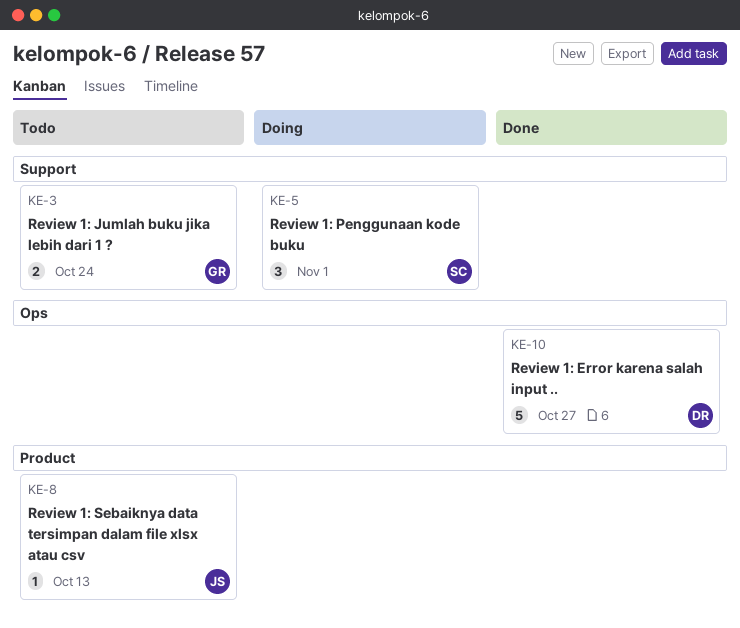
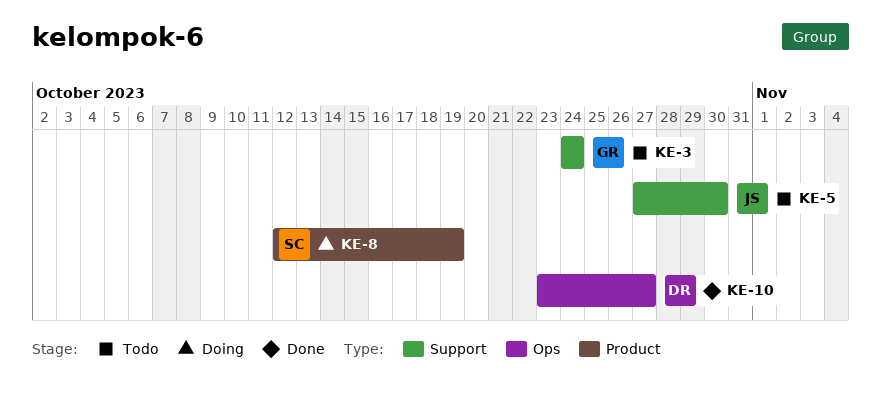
KE-5, status: Doing -> Todo
KE-5, owner: SC -> JS
KE-5, due: Nov 1 -> Oct 30
KE-8, status: Todo -> Doing
KE-8, owner: JS -> SC
KE-8, due: Oct 13 -> Oct 19

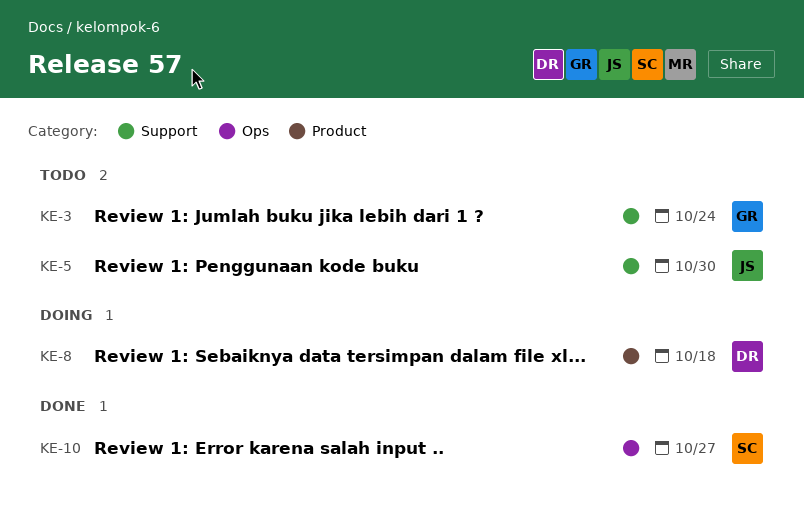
KE-8, owner: SC -> DR
KE-8, due: Oct 19 -> Oct 18
KE-10, owner: DR -> SC

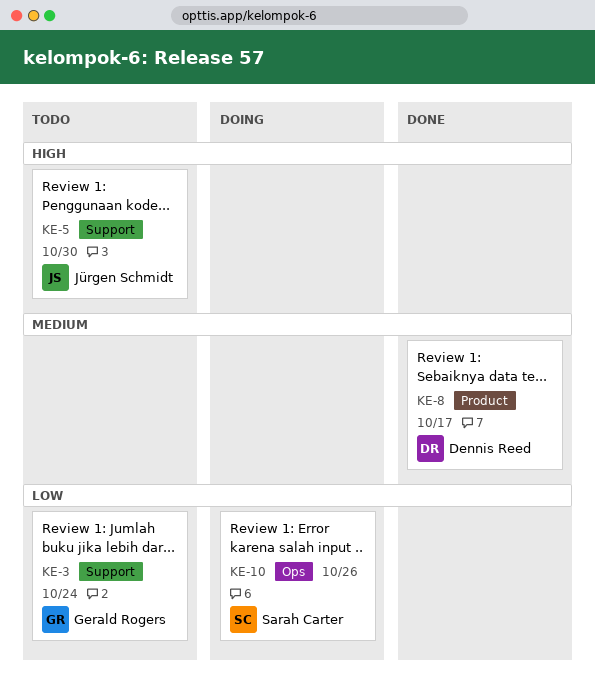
KE-8, status: Doing -> Done
KE-8, due: Oct 18 -> Oct 17
KE-10, status: Done -> Doing
KE-10, due: Oct 27 -> Oct 26

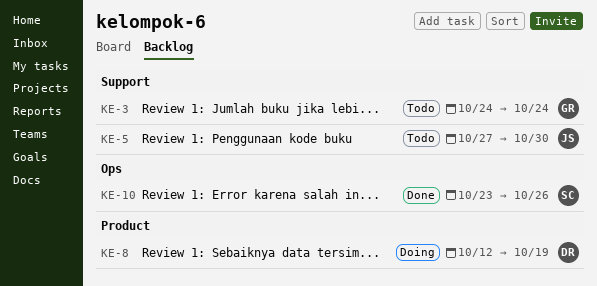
KE-8, status: Done -> Doing
KE-8, due: Oct 17 -> Oct 19
KE-10, status: Doing -> Done

